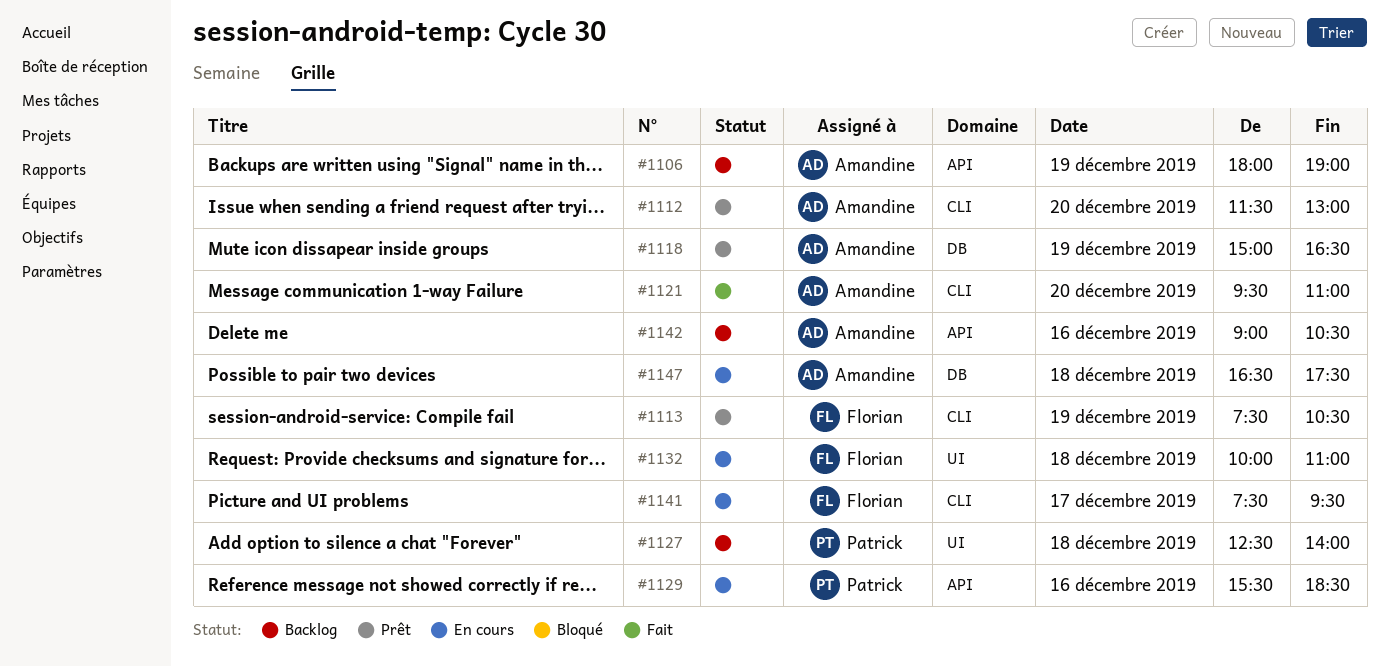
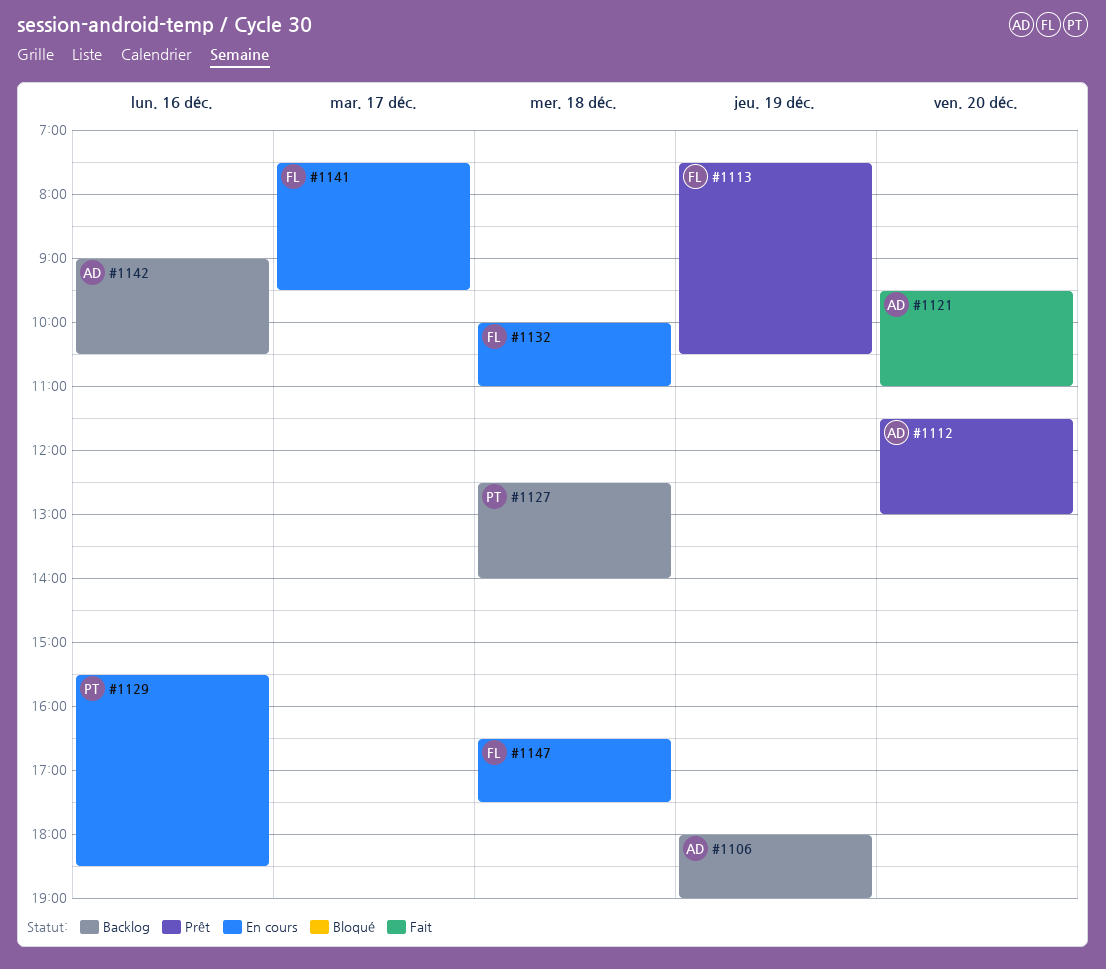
#1118: present -> none
#1147, owner: Amandine -> Florian

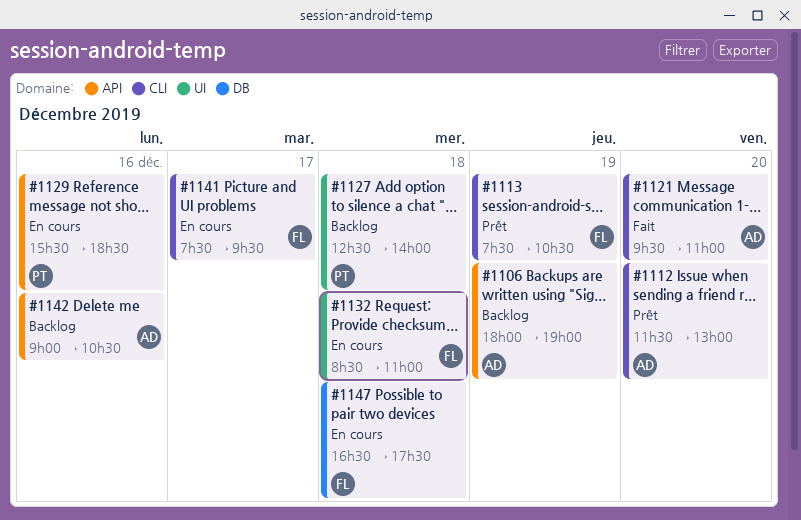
#1132, begins: 10:00 -> 08:30

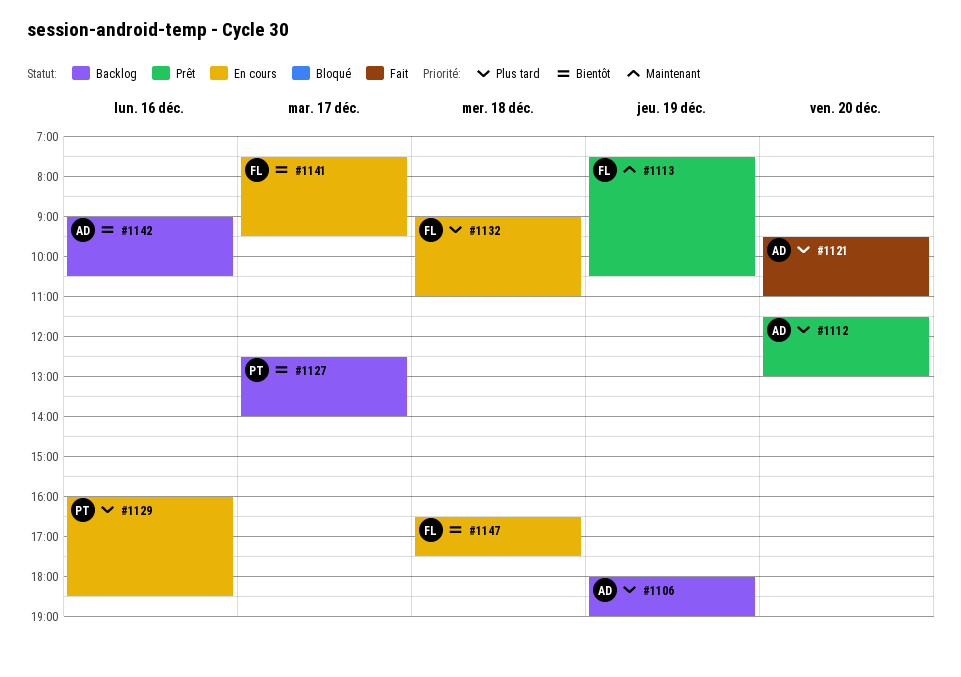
#1127, day: Dec 18 -> Dec 17
#1129, begins: 15:30 -> 16:00
#1132, begins: 08:30 -> 09:00

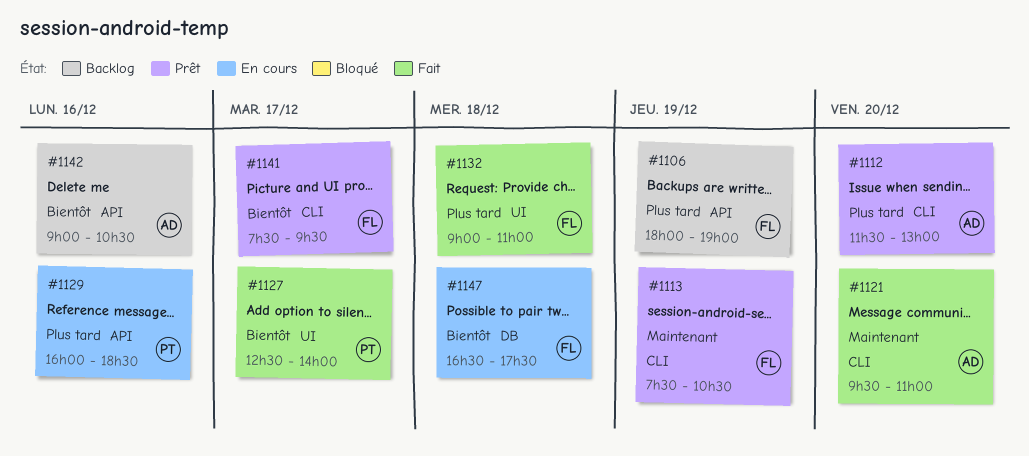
#1106, owner: AD -> FL
#1121, priority: Plus tard -> Maintenant
#1127, status: Backlog -> Fait
#1132, status: En cours -> Fait
#1141, status: En cours -> Prêt

